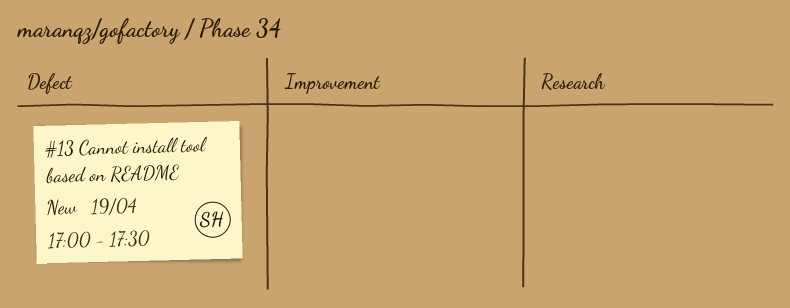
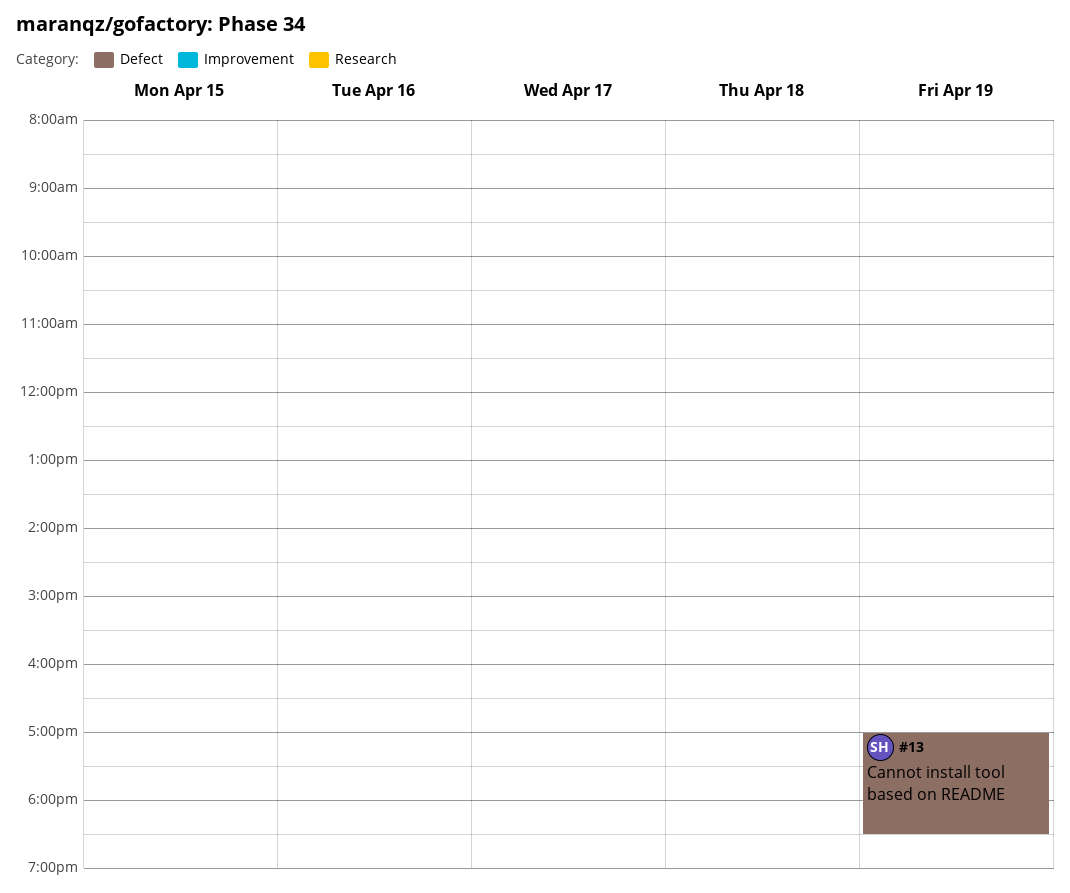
#13, ends: 17:30 -> 18:30

